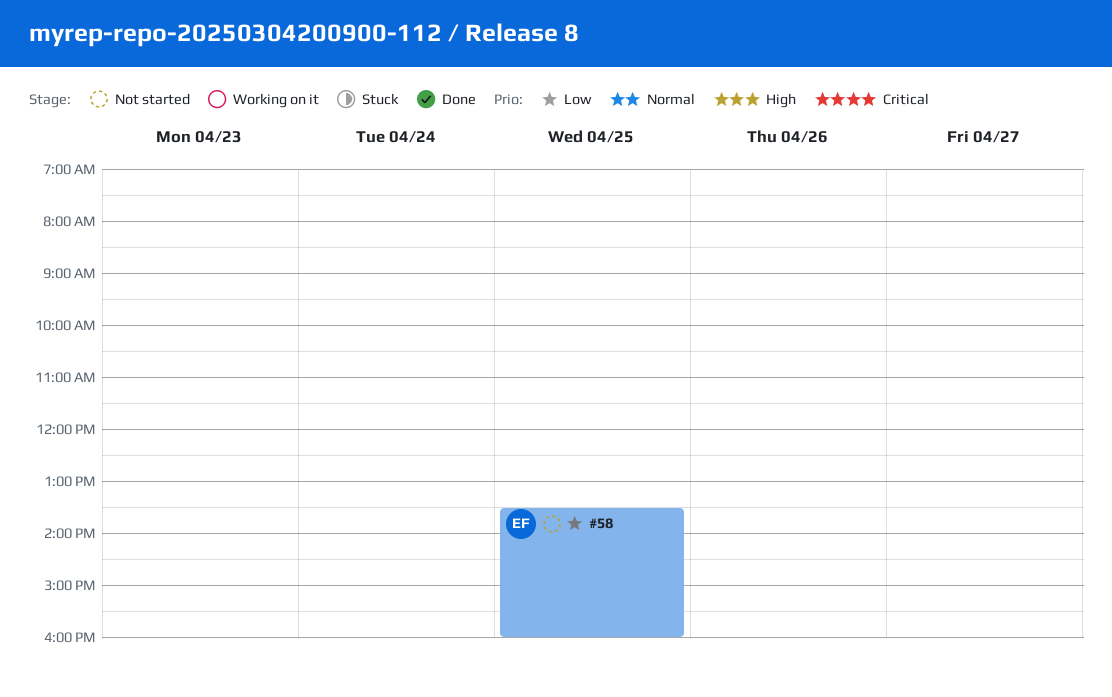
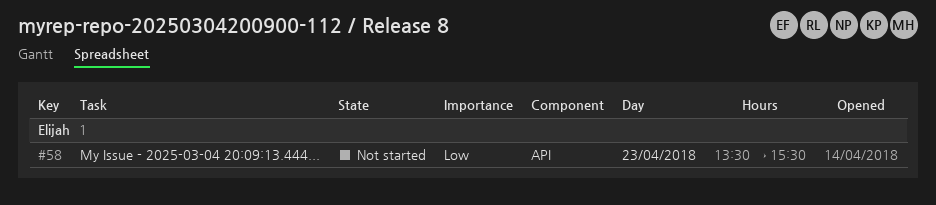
#58, day: Apr 25 -> Apr 23
#58, ends: 16:00 -> 15:30

